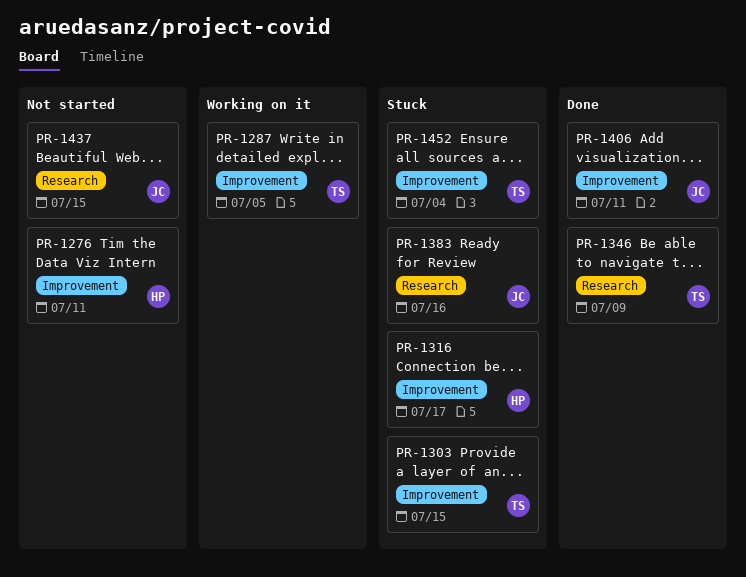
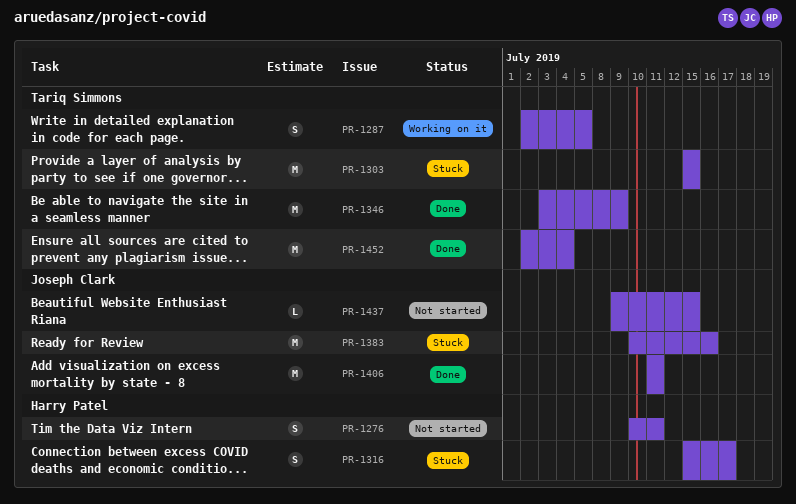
PR-1452, status: Stuck -> Done

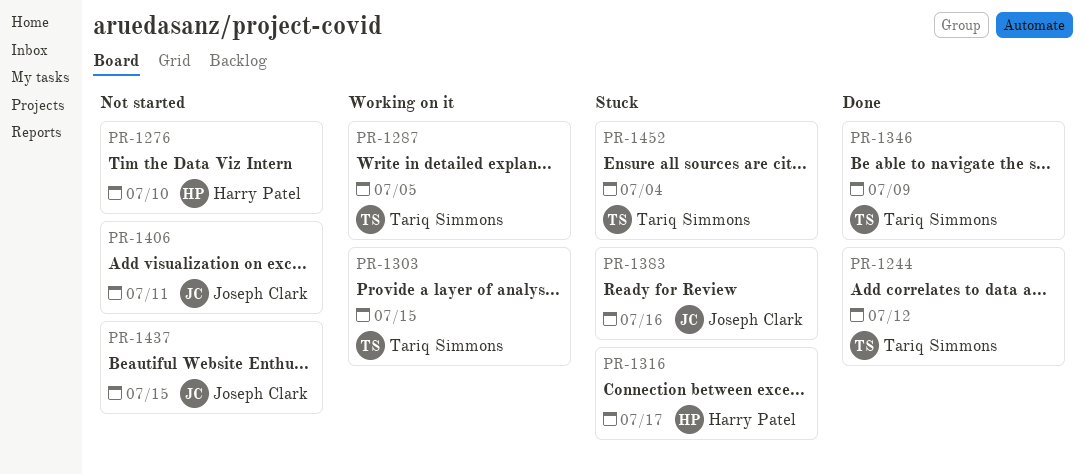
PR-1244: none -> present
PR-1276, due: Jul 11 -> Jul 10
PR-1303, status: Stuck -> Working on it
PR-1406, status: Done -> Not started
PR-1452, status: Done -> Stuck

